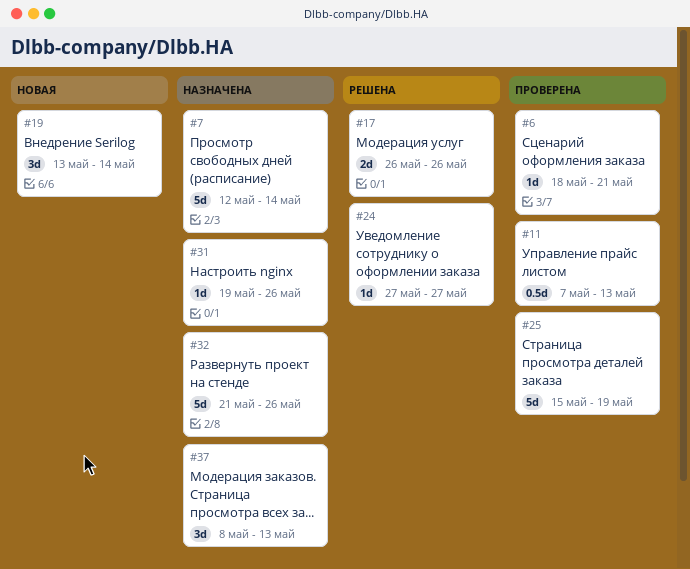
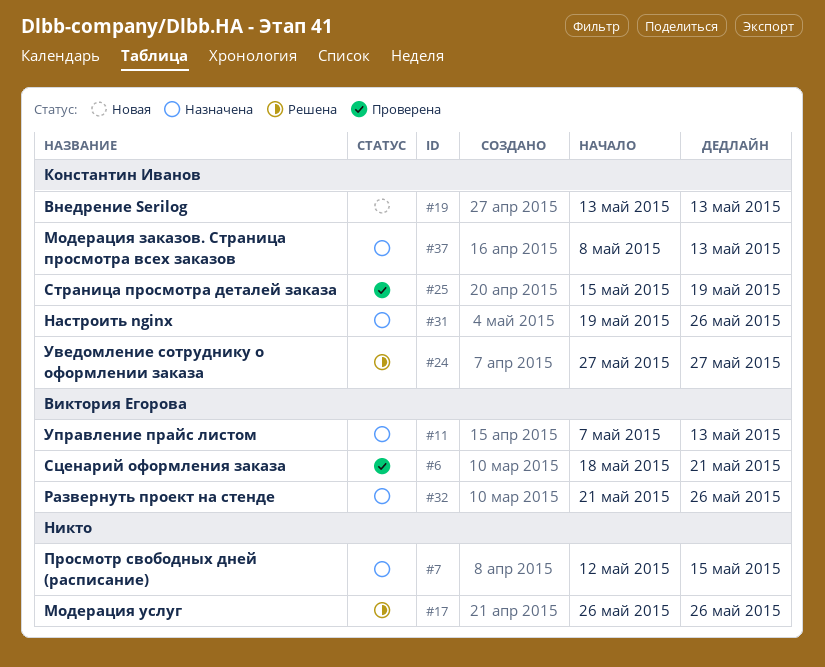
#7, due: May 14 -> May 15
#11, status: Проверена -> Назначена
#19, due: May 14 -> May 13

